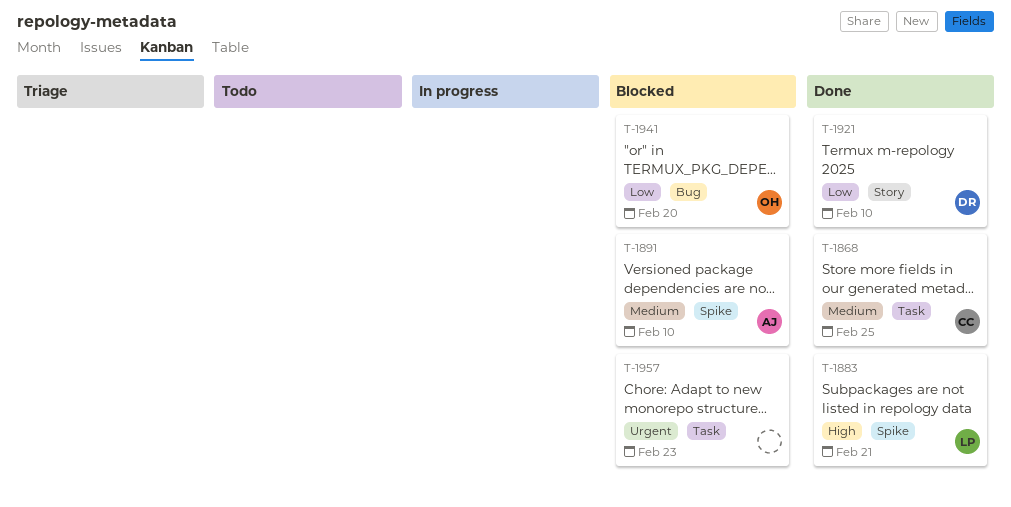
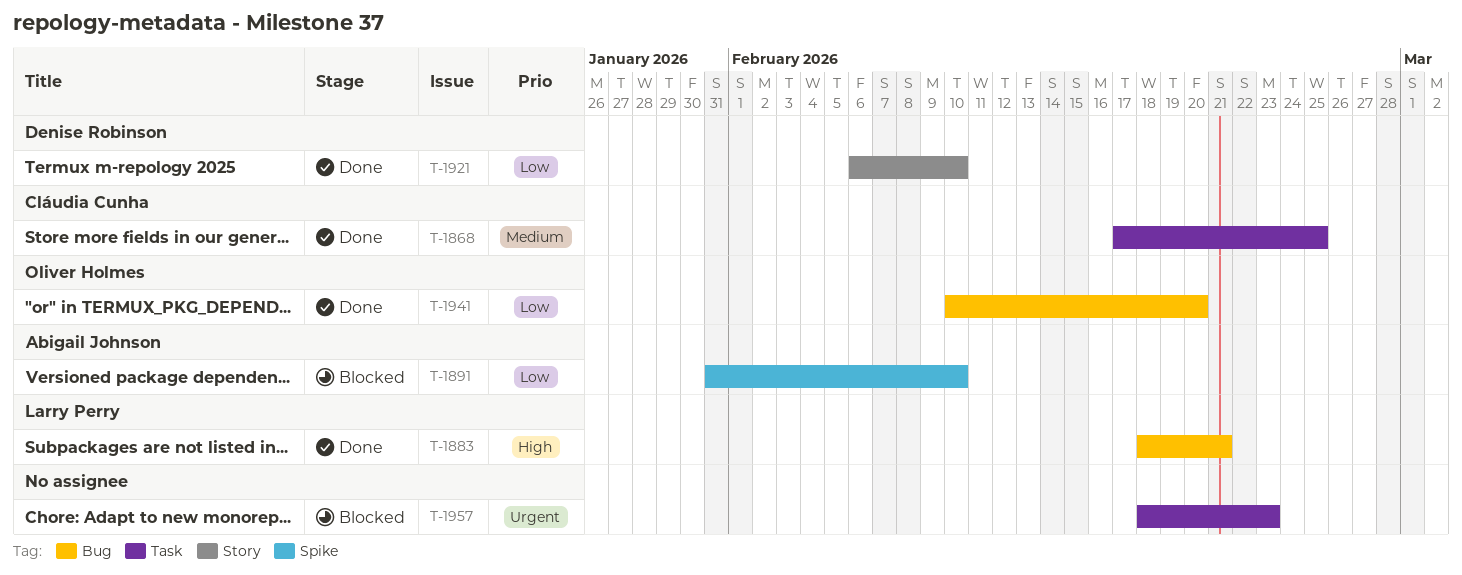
T-1883, label: Spike -> Bug
T-1891, priority: Medium -> Low
T-1941, status: Blocked -> Done

